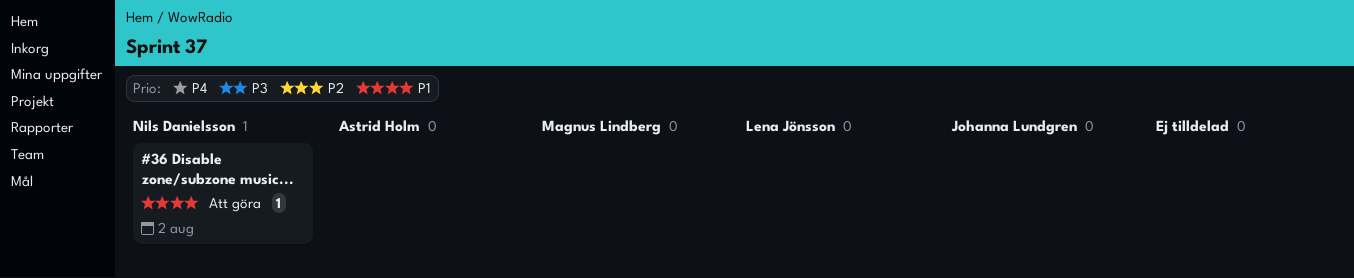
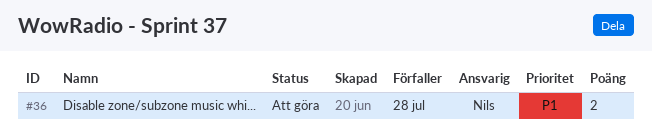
#36, estimate: 1 -> 2
#36, due: Aug 2 -> Jul 28

